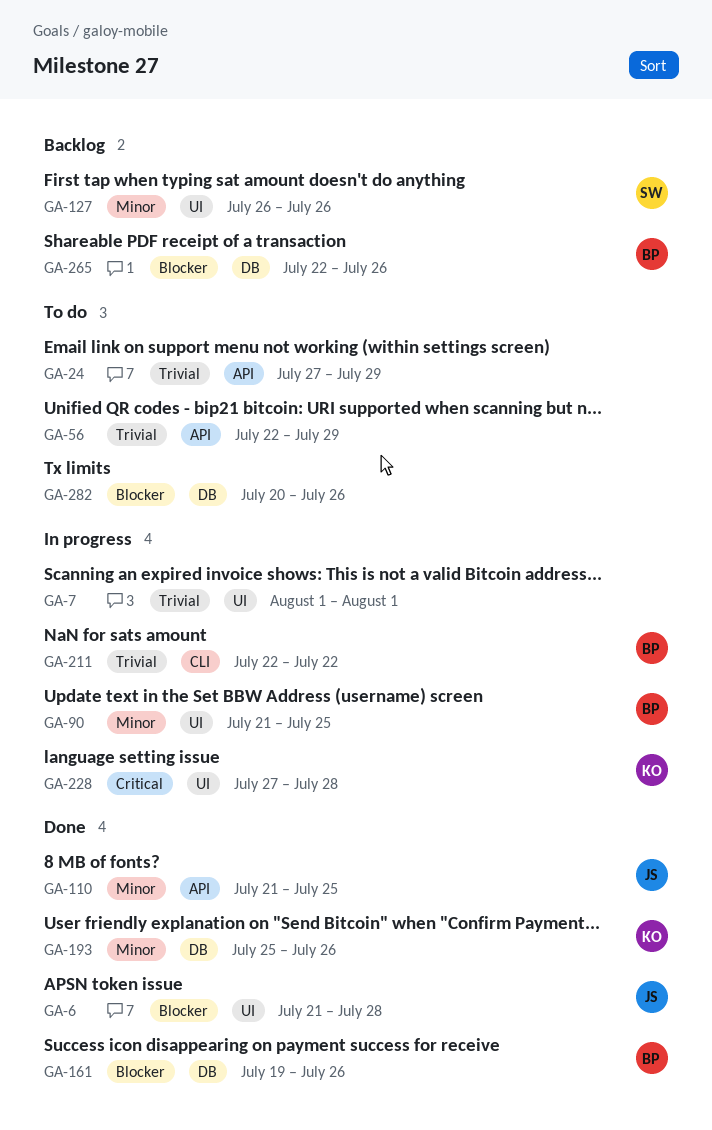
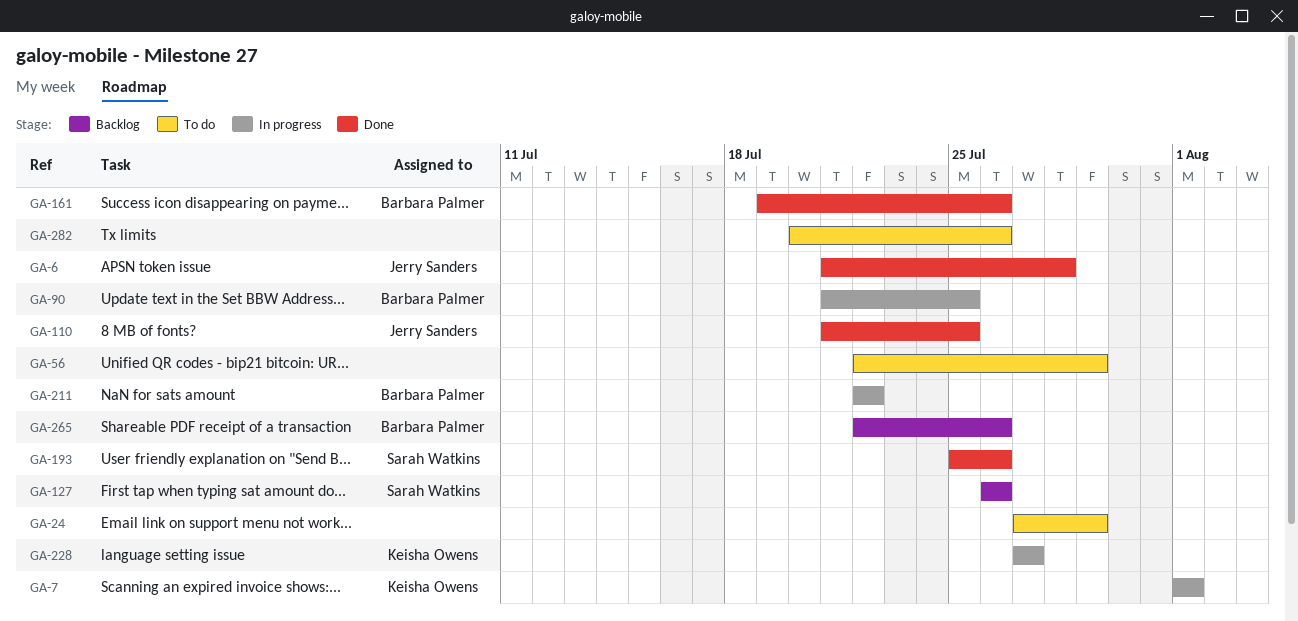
GA-7, owner: none -> Keisha Owens
GA-193, owner: Keisha Owens -> Sarah Watkins
GA-228, due: Jul 28 -> Jul 27

